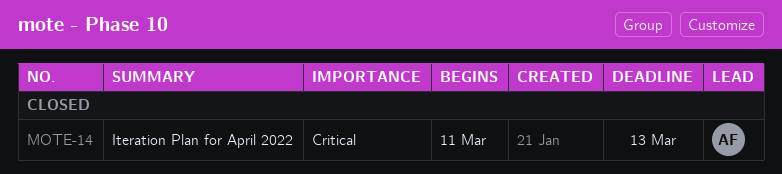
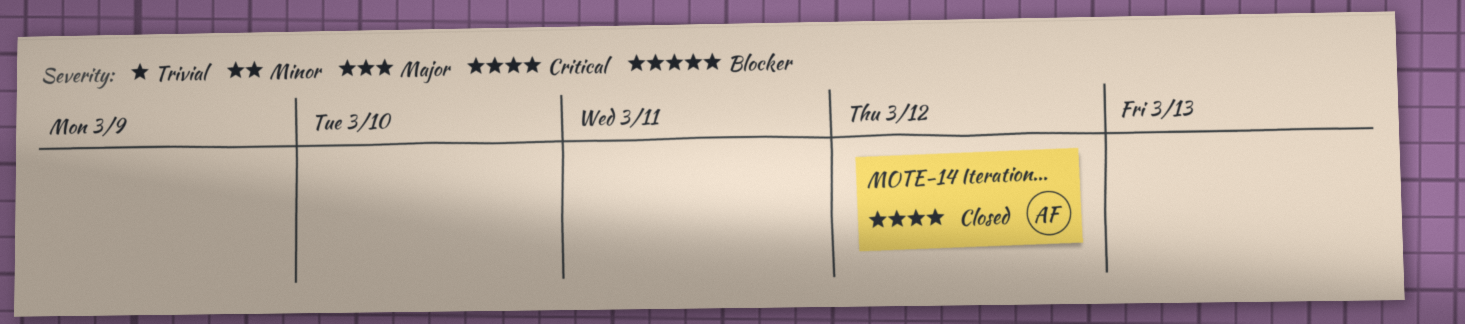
MOTE-14, due: Mar 13 -> Mar 12

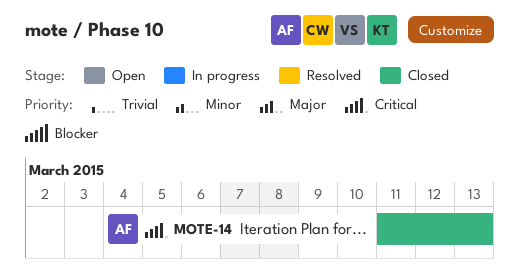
MOTE-14, due: Mar 12 -> Mar 13

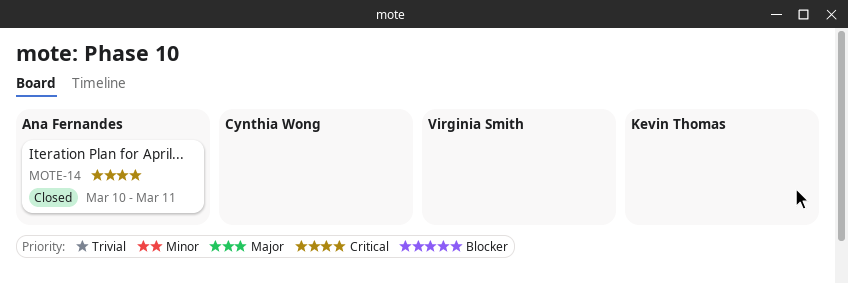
MOTE-14, start: Mar 11 -> Mar 10
MOTE-14, due: Mar 13 -> Mar 11

